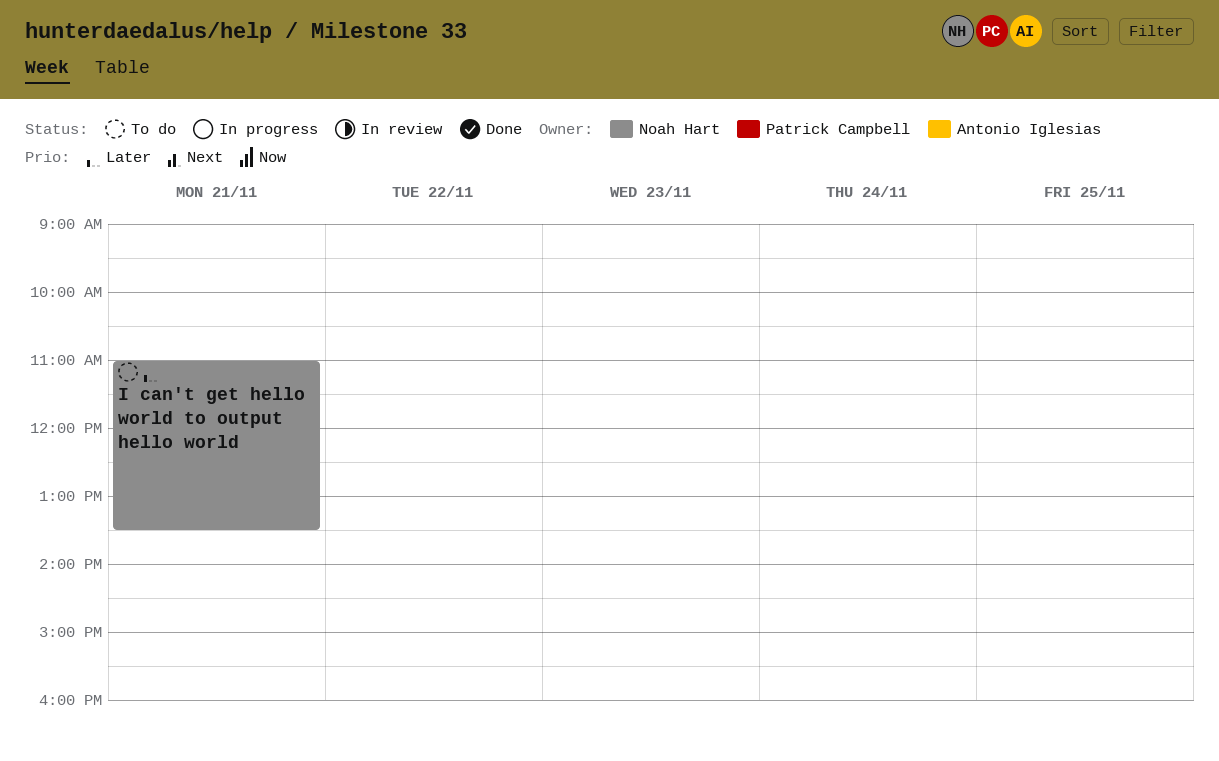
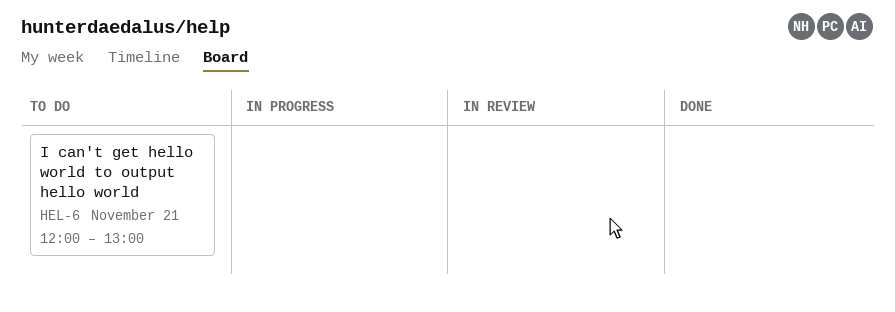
I can't get hello world to output hello world, begins: 11:00 -> 12:00
I can't get hello world to output hello world, ends: 13:30 -> 13:00

